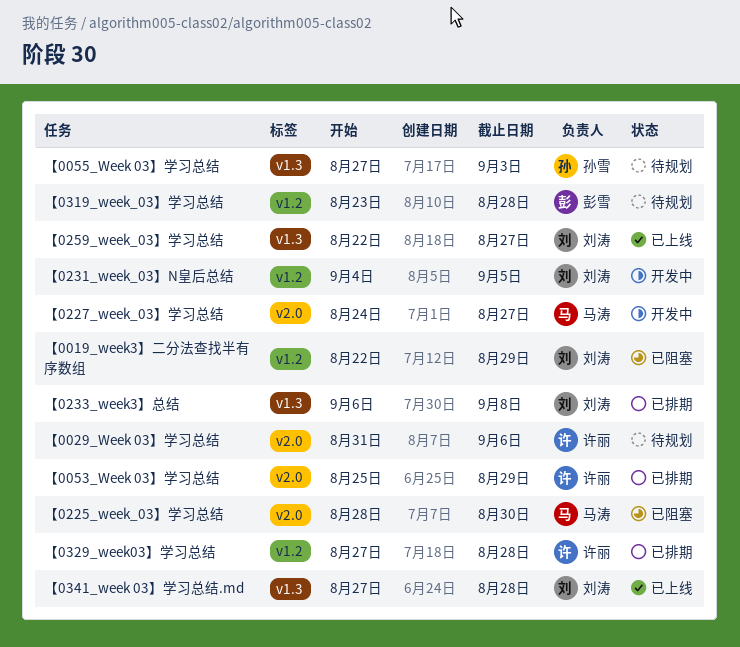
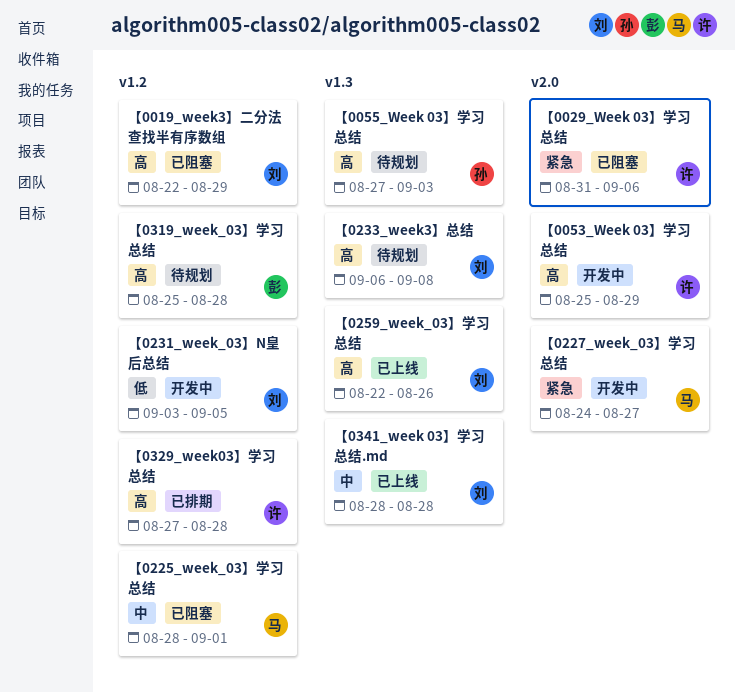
【0029_Week 03】学习总结, status: 待规划 -> 已阻塞
【0053_Week 03】学习总结, status: 已排期 -> 开发中
【0225_week_03】学习总结, label: v2.0 -> v1.2
【0225_week_03】学习总结, due: Aug 30 -> Sep 1
【0231_week_03】N皇后总结, start: Sep 4 -> Sep 3
【0233_week3】总结, status: 已排期 -> 待规划
【0259_week_03】学习总结, due: Aug 27 -> Aug 26
【0319_week_03】学习总结, start: Aug 23 -> Aug 25
【0341_week 03】学习总结.md, start: Aug 27 -> Aug 28

